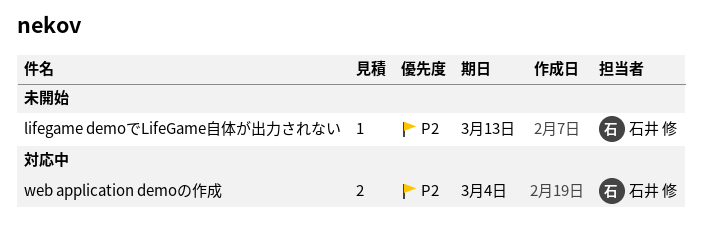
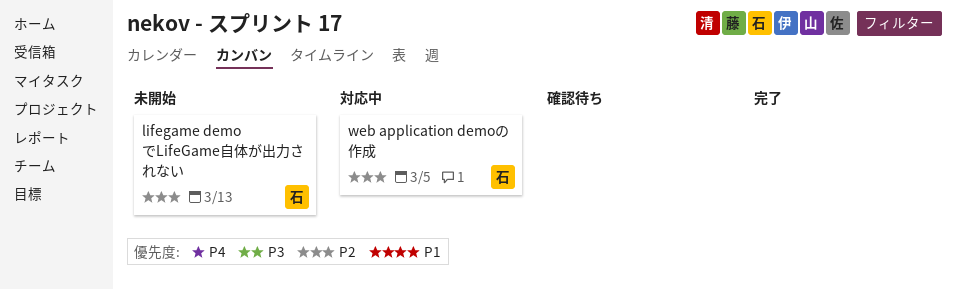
web application demoの作成, due: Mar 4 -> Mar 5

